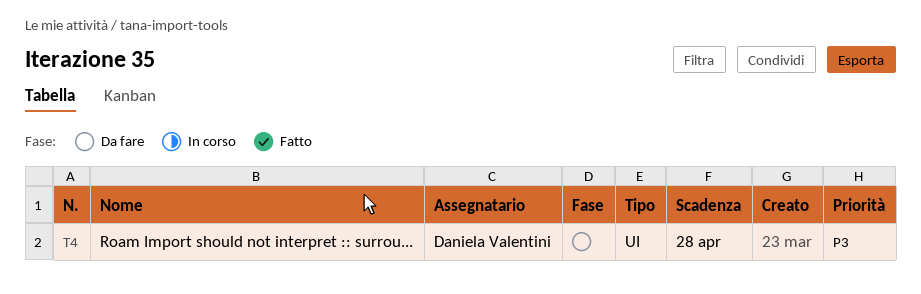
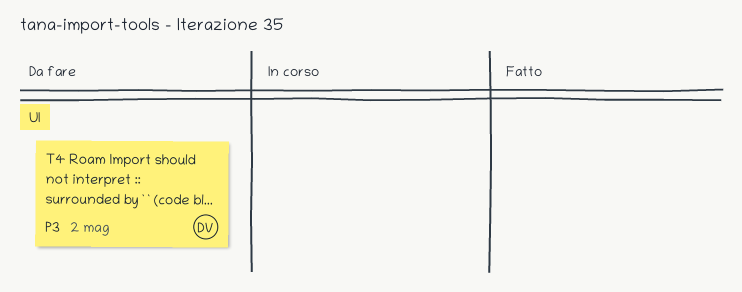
T4, due: Apr 28 -> May 2

